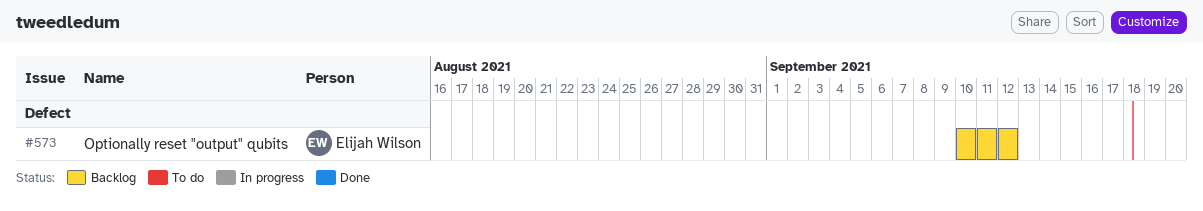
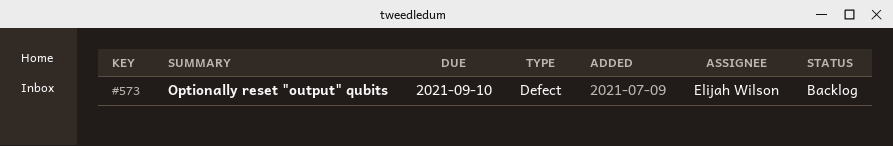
#573, due: Sep 12 -> Sep 10

